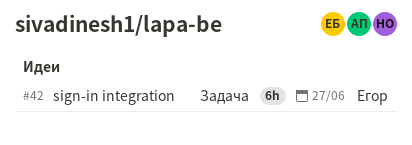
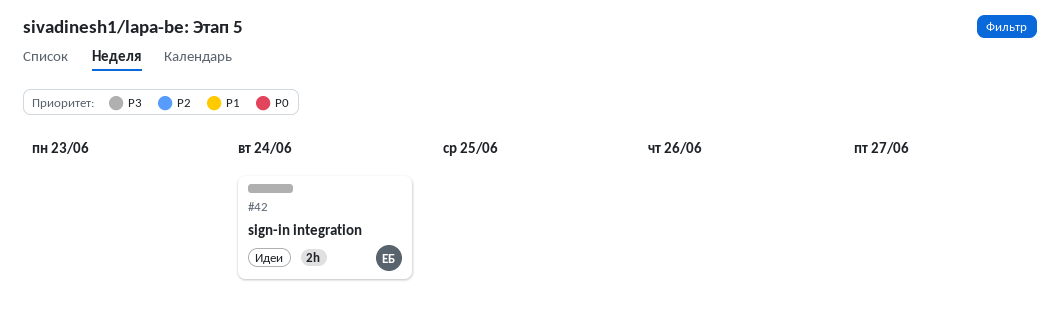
#42, estimate: 6h -> 2h
#42, due: Jun 27 -> Jun 24

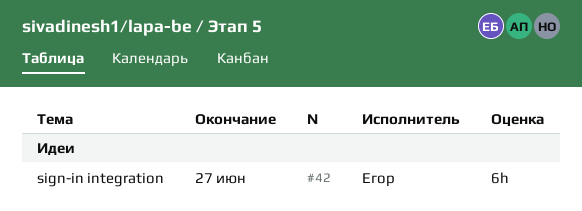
#42, estimate: 2h -> 6h
#42, due: Jun 24 -> Jun 27

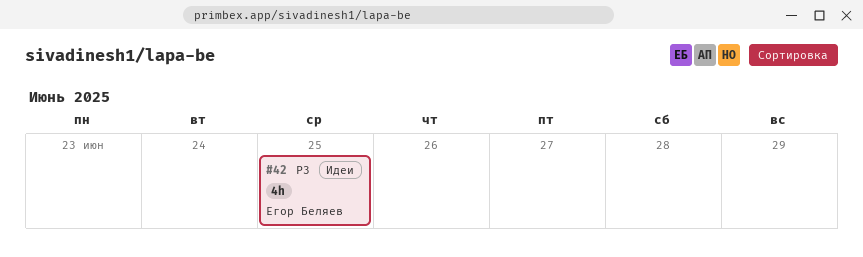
#42, estimate: 6h -> 4h
#42, due: Jun 27 -> Jun 25

